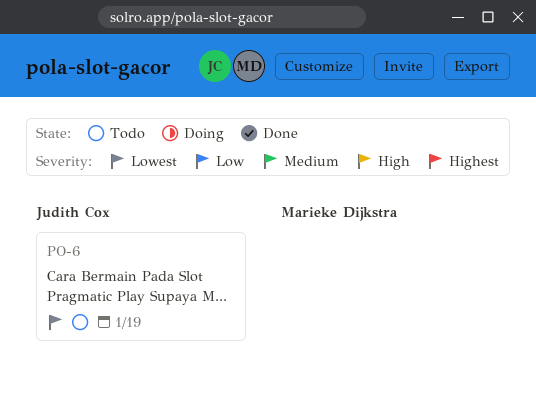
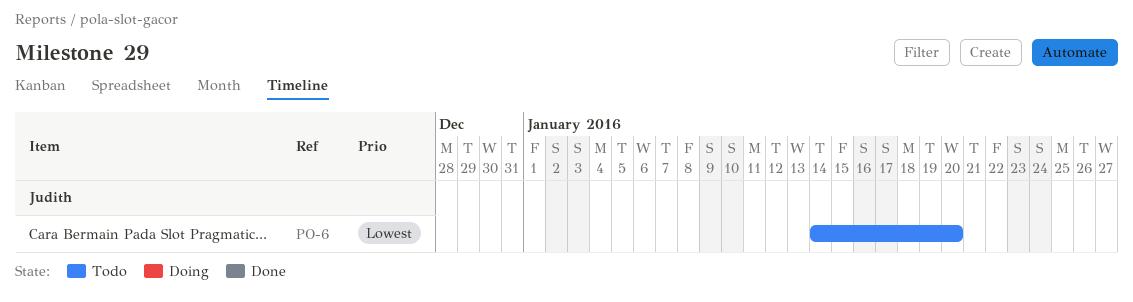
PO-6, due: Jan 19 -> Jan 20

